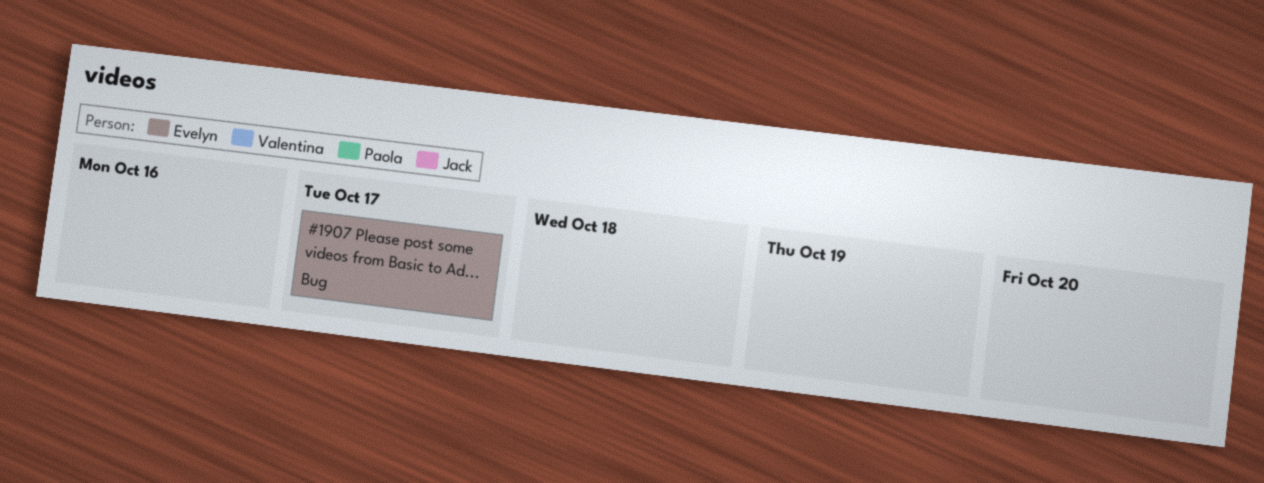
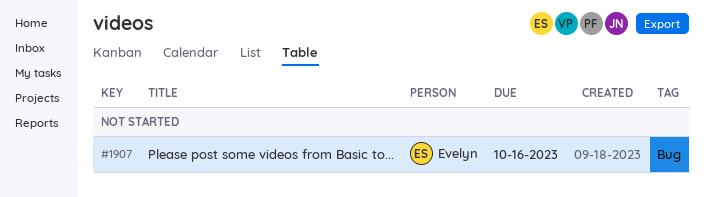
#1907, due: Oct 17 -> Oct 16

